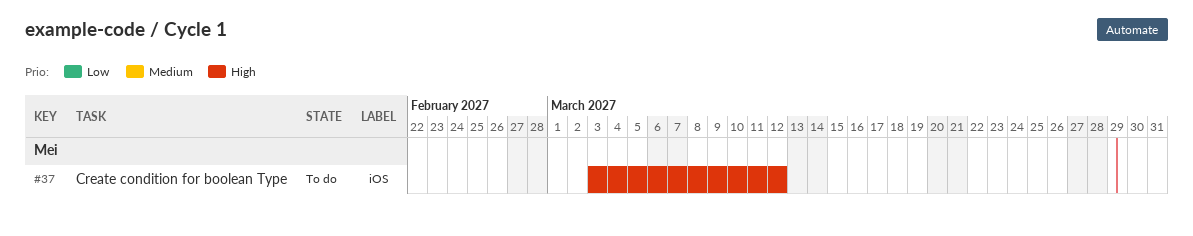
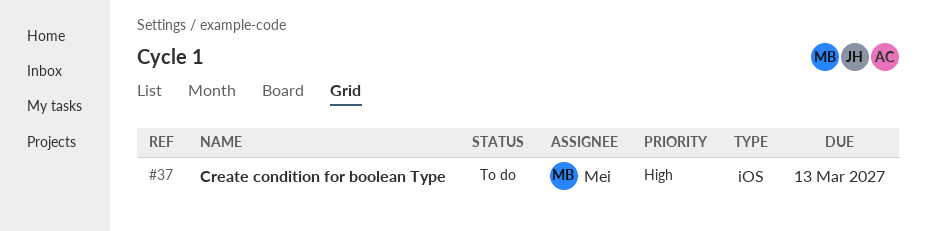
#37, due: Mar 12 -> Mar 13

